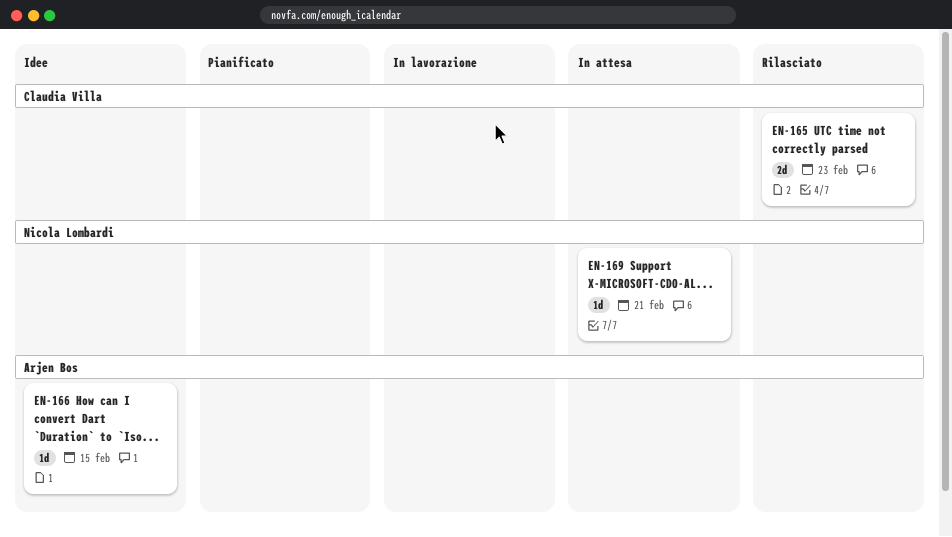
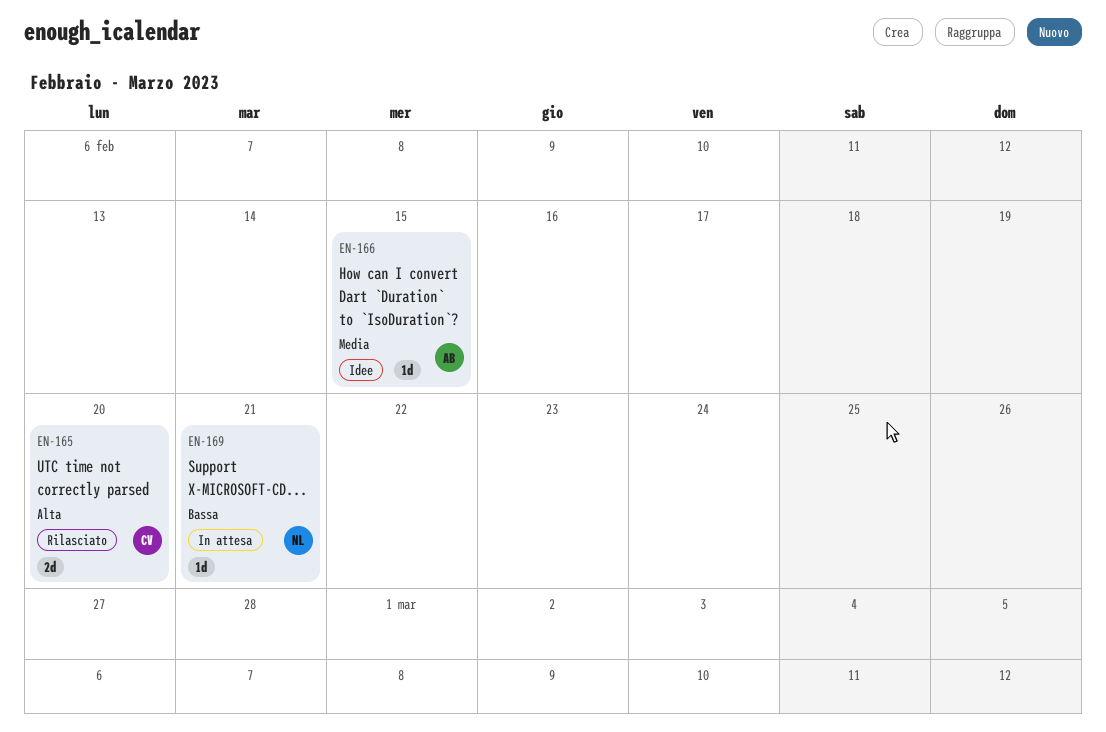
EN-165, due: Feb 23 -> Feb 20

